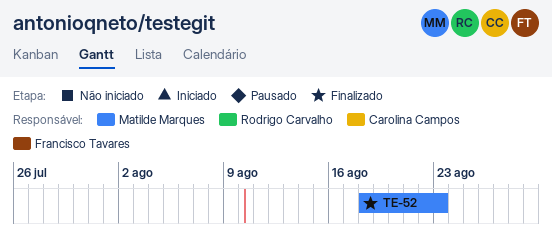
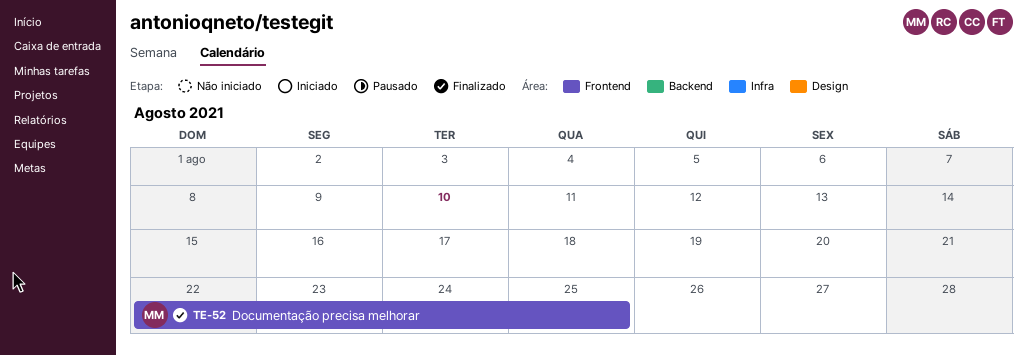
TE-52, start: Aug 18 -> Aug 22
TE-52, due: Aug 23 -> Aug 25

